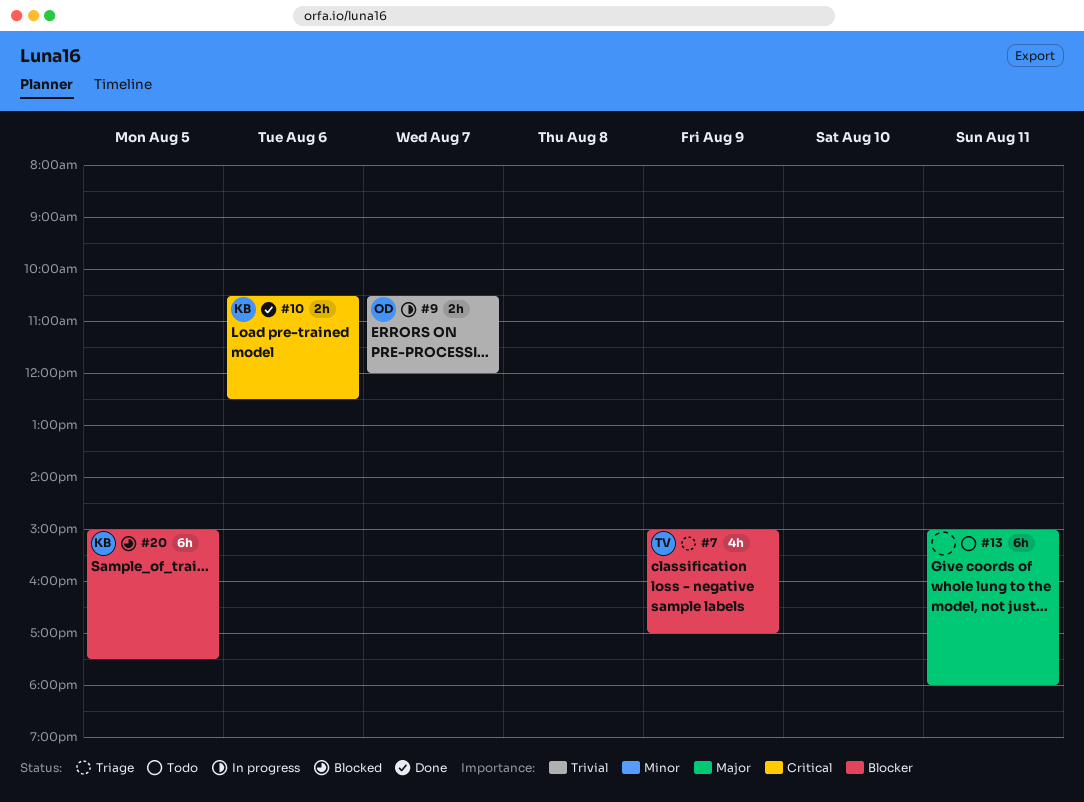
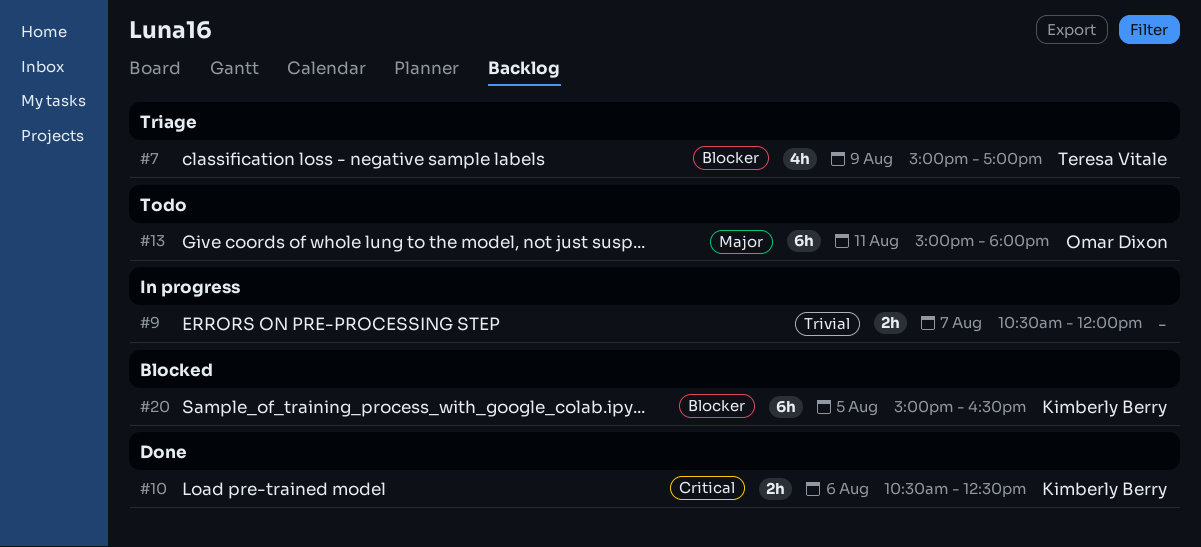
#9, owner: Omar Dixon -> none
#13, owner: none -> Omar Dixon
#20, ends: 17:30 -> 16:30

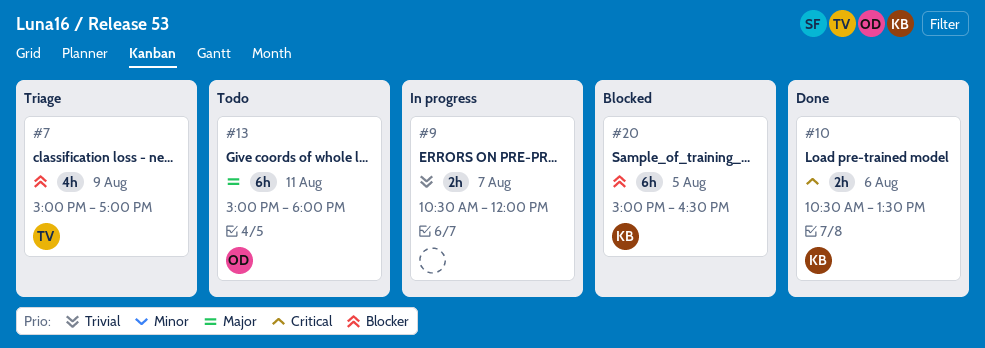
#10, ends: 12:30 -> 13:30

